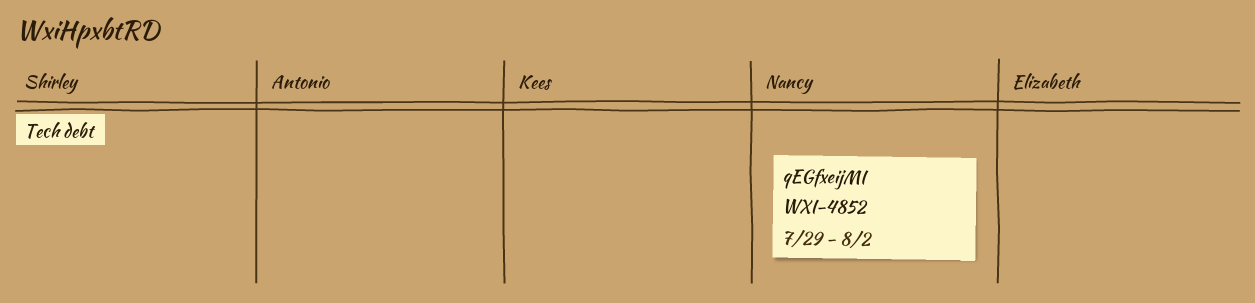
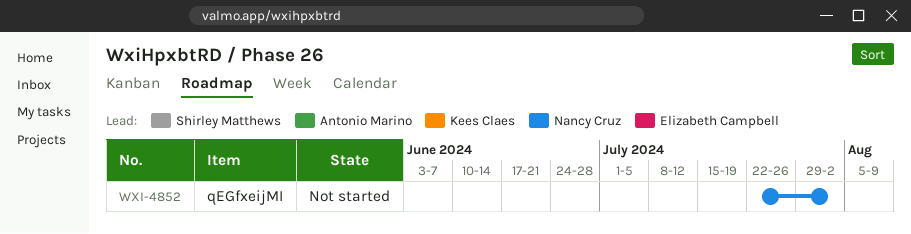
WXI-4852, start: Jul 29 -> Jul 22

